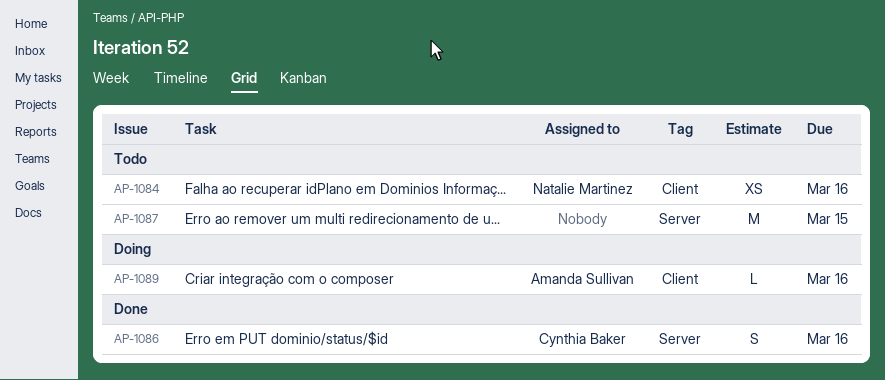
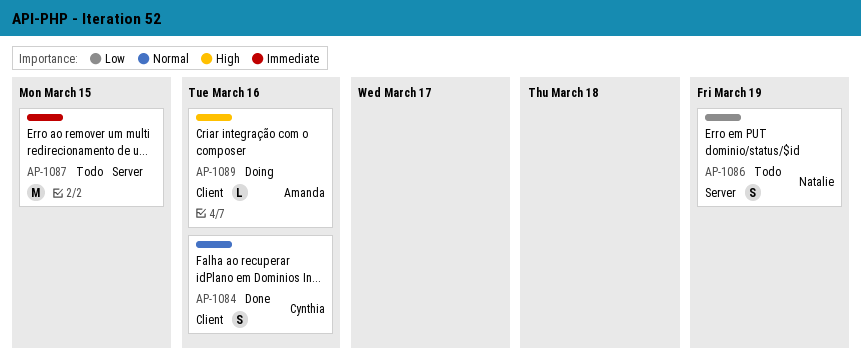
AP-1084, status: Todo -> Done
AP-1084, owner: Natalie Martinez -> Cynthia Baker
AP-1084, estimate: XS -> S
AP-1086, status: Done -> Todo
AP-1086, owner: Cynthia Baker -> Natalie Martinez
AP-1086, due: Mar 16 -> Mar 19

